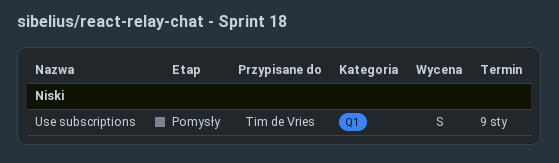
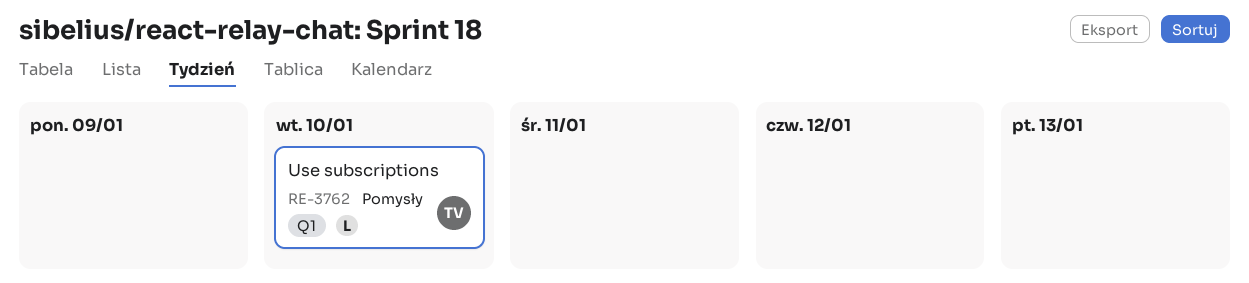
Use subscriptions, estimate: S -> L
Use subscriptions, due: Jan 9 -> Jan 10

